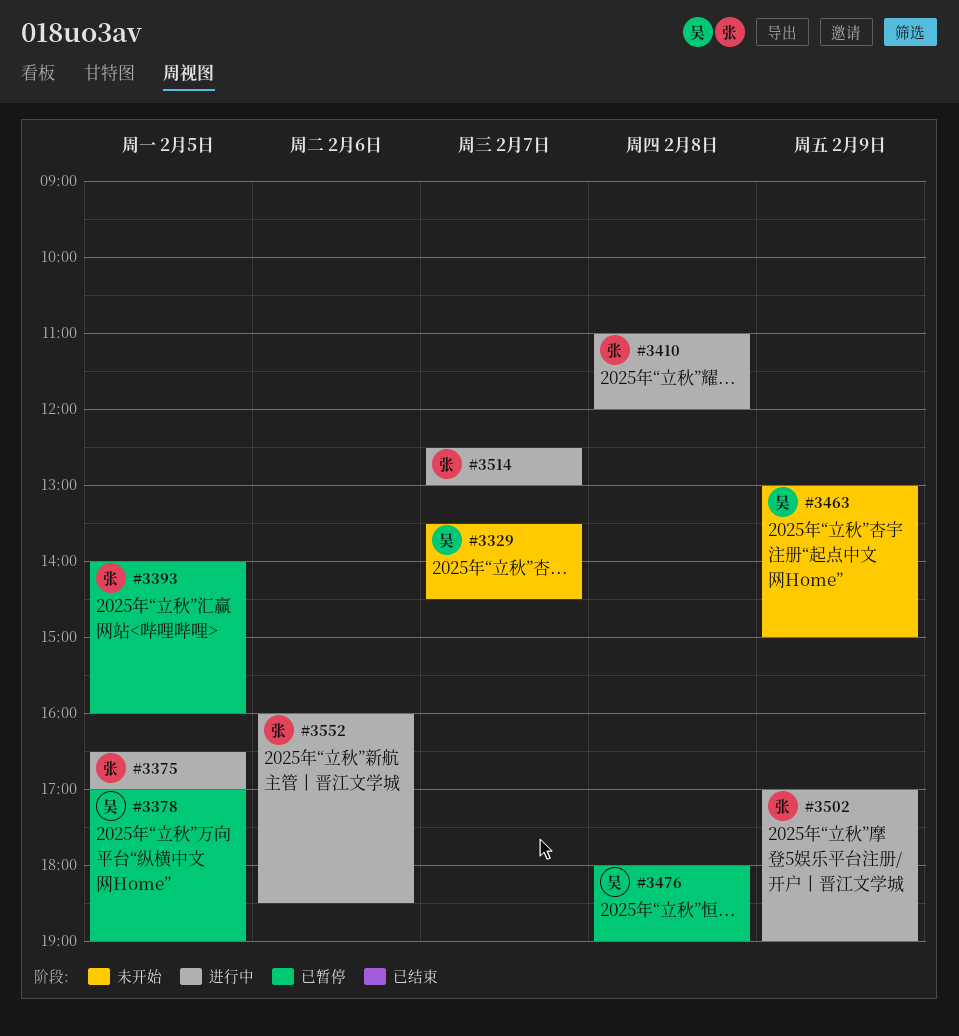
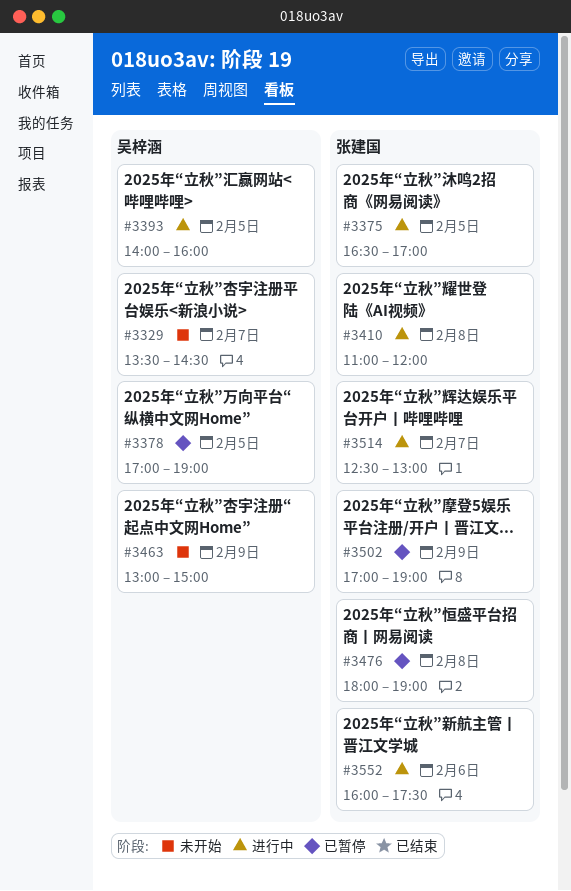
#3393, status: 已暂停 -> 进行中
#3393, owner: 张建国 -> 吴梓涵
#3476, owner: 吴梓涵 -> 张建国
#3502, status: 进行中 -> 已暂停
#3552, ends: 18:30 -> 17:30

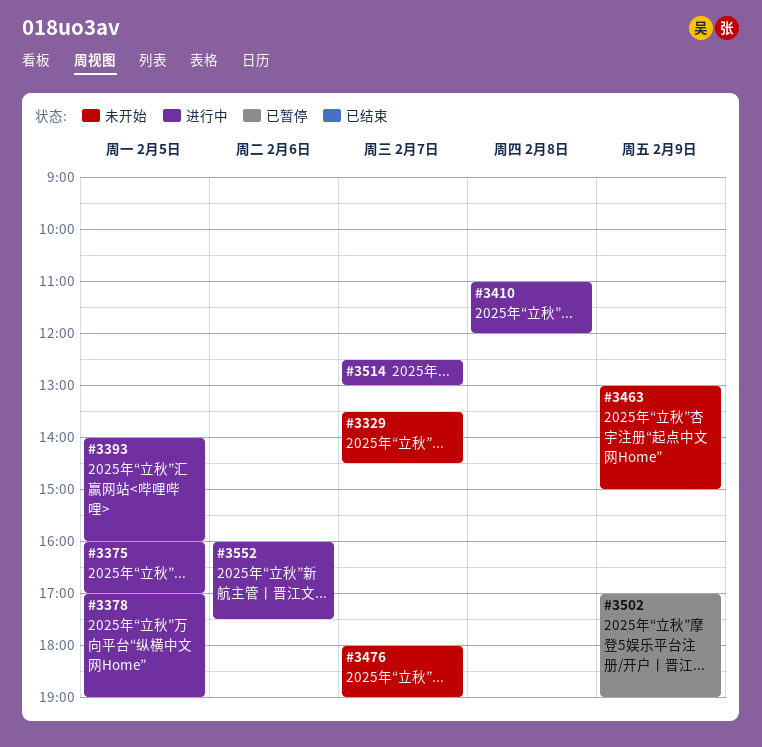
#3375, begins: 16:30 -> 16:00
#3378, status: 已暂停 -> 进行中
#3476, status: 已暂停 -> 未开始
#3476, day: Feb 8 -> Feb 7

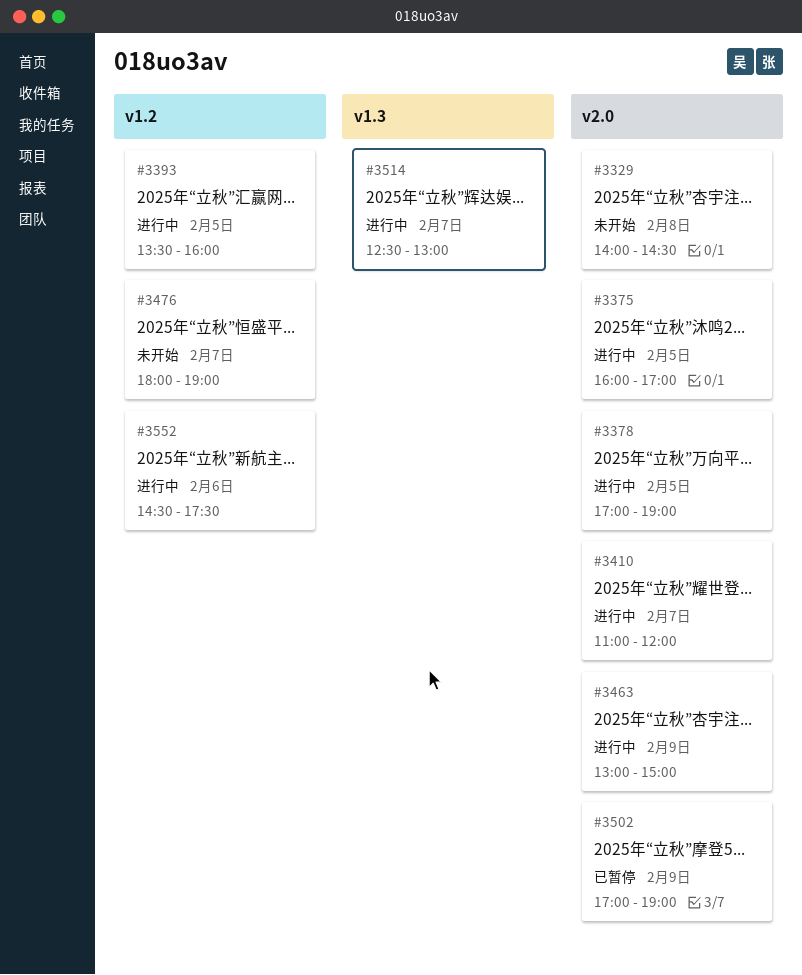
#3329, day: Feb 7 -> Feb 8
#3329, begins: 13:30 -> 14:00
#3393, begins: 14:00 -> 13:30
#3410, day: Feb 8 -> Feb 7
#3463, status: 未开始 -> 进行中
#3552, begins: 16:00 -> 14:30

